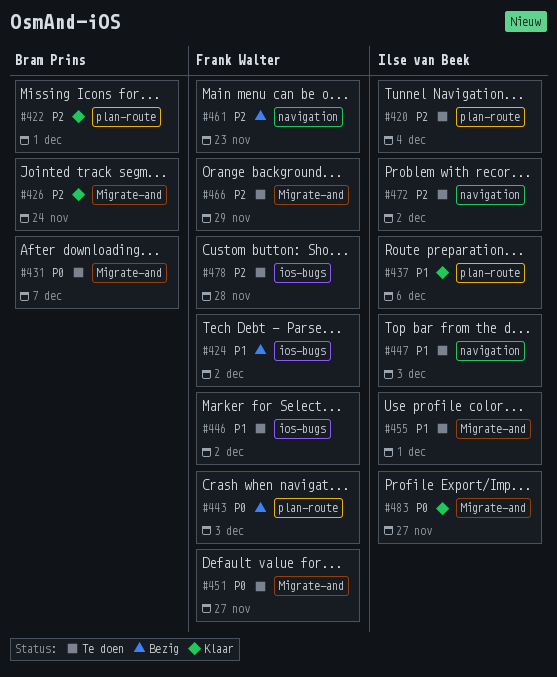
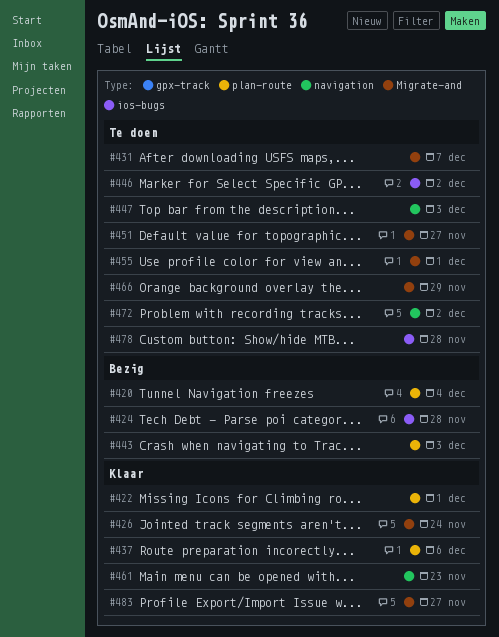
#420, status: Te doen -> Bezig
#424, due: Dec 2 -> Nov 28
#461, status: Bezig -> Klaar

